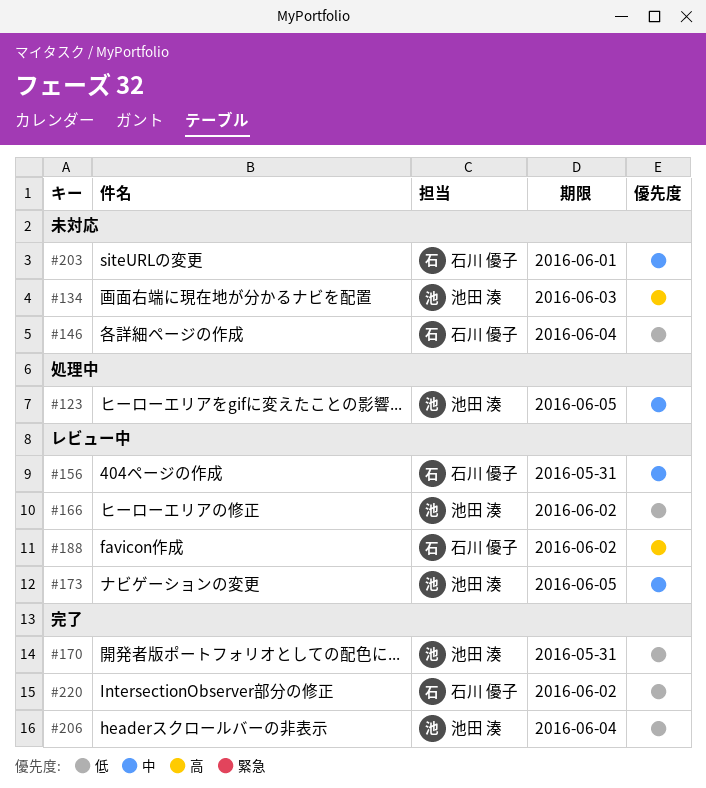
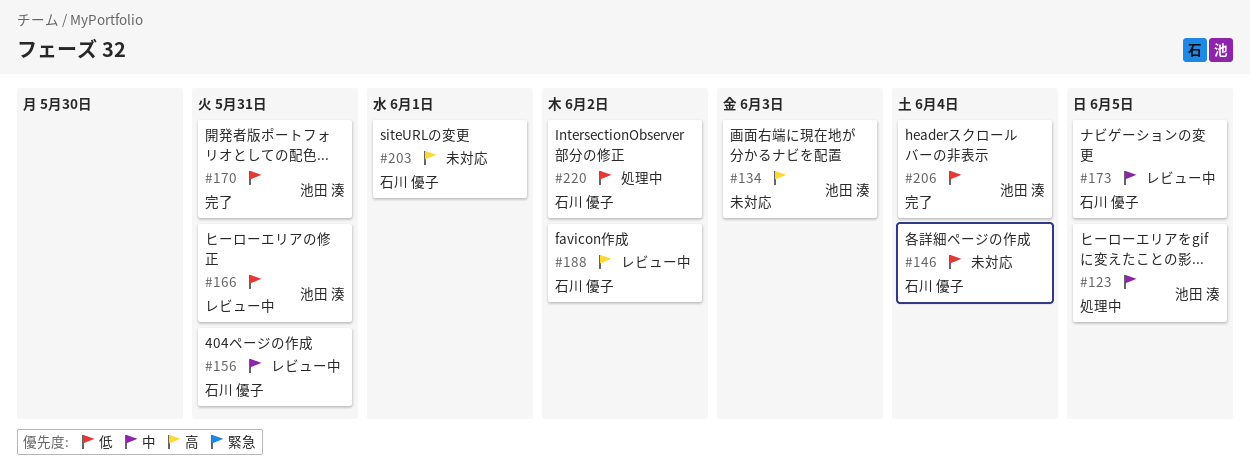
#166, due: Jun 2 -> May 31
#173, owner: 池田 湊 -> 石川 優子
#203, priority: 中 -> 高
#220, status: 完了 -> 処理中

